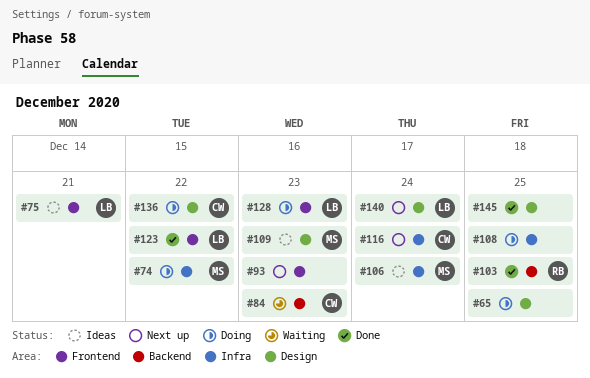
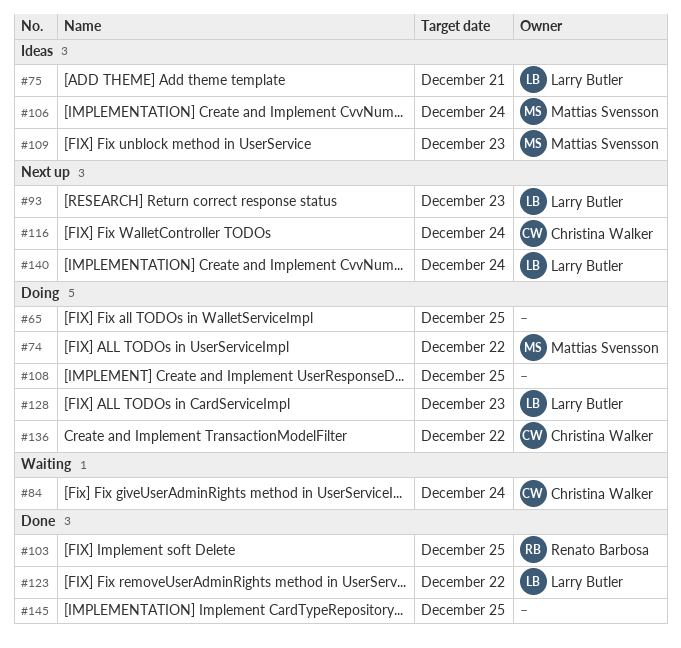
#84, due: Dec 23 -> Dec 24
#93, owner: none -> Larry Butler

